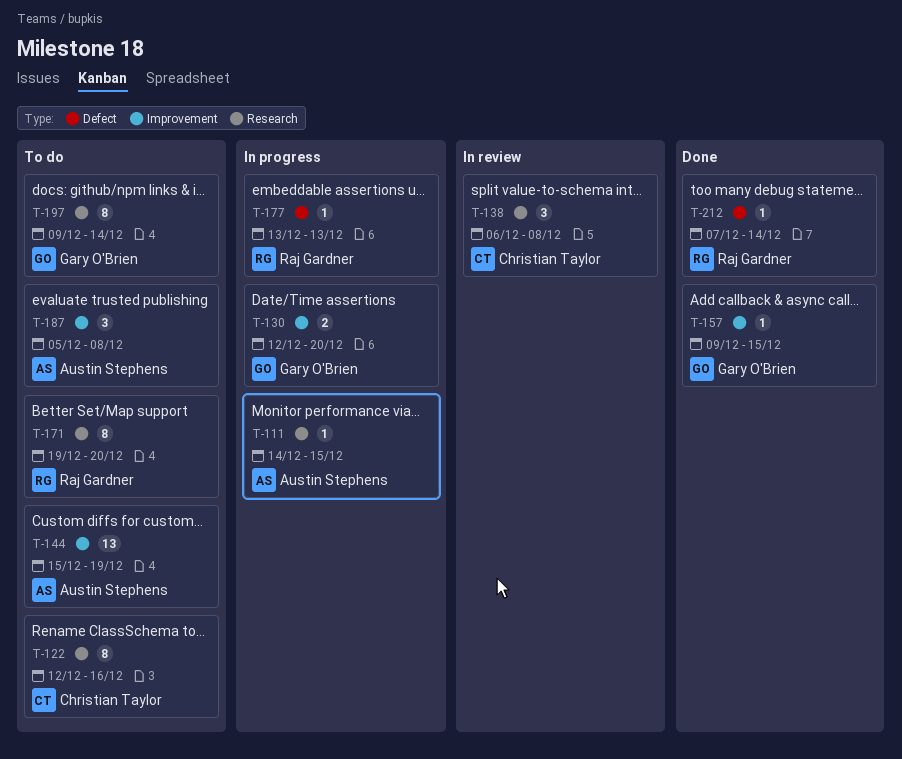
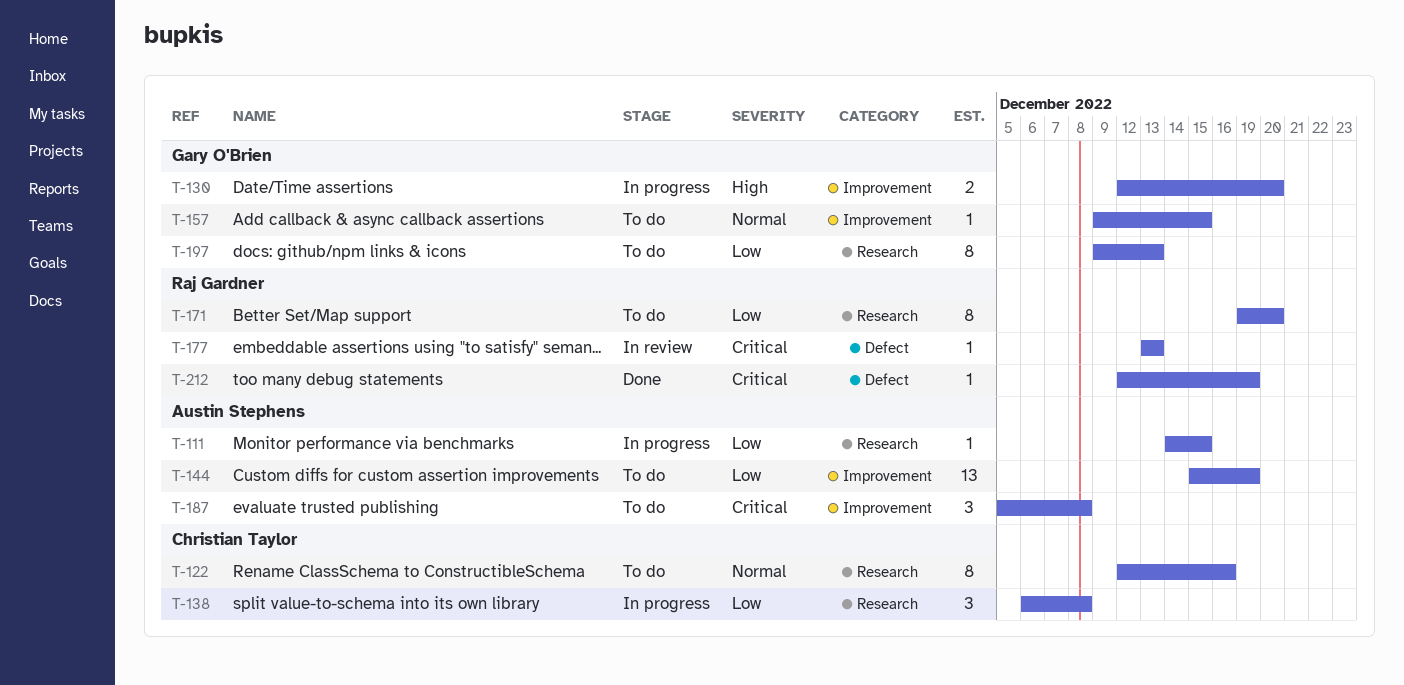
T-138, status: In review -> In progress
T-157, status: Done -> To do
T-177, status: In progress -> In review
T-197, due: Dec 14 -> Dec 13
T-212, start: Dec 7 -> Dec 12
T-212, due: Dec 14 -> Dec 19

